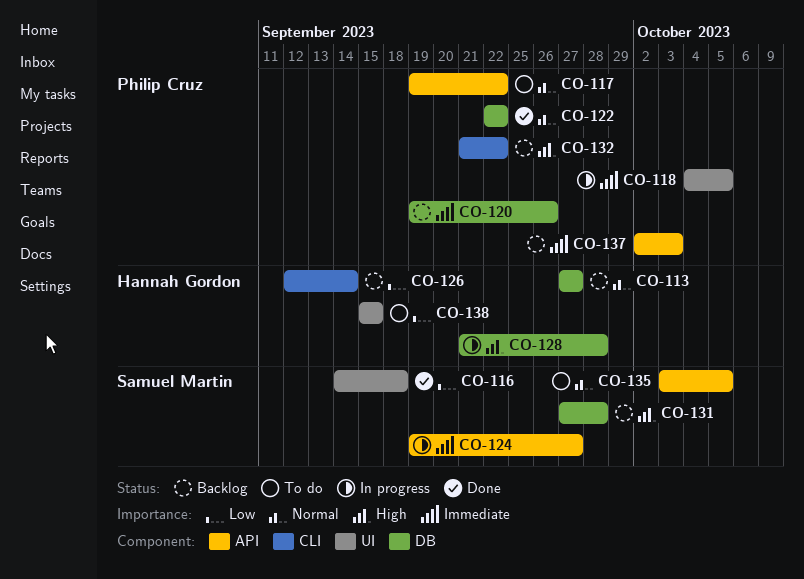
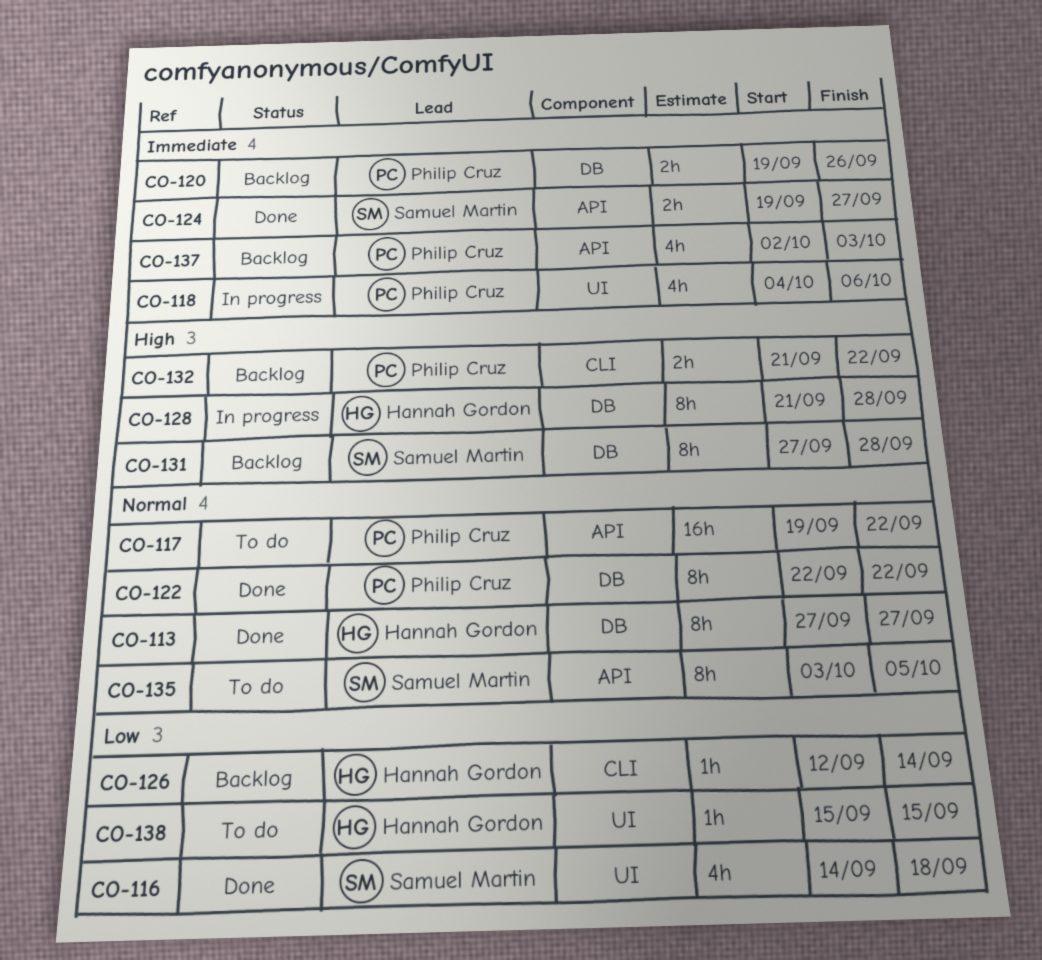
CO-113, status: Backlog -> Done
CO-118, due: Oct 5 -> Oct 6
CO-124, status: In progress -> Done

